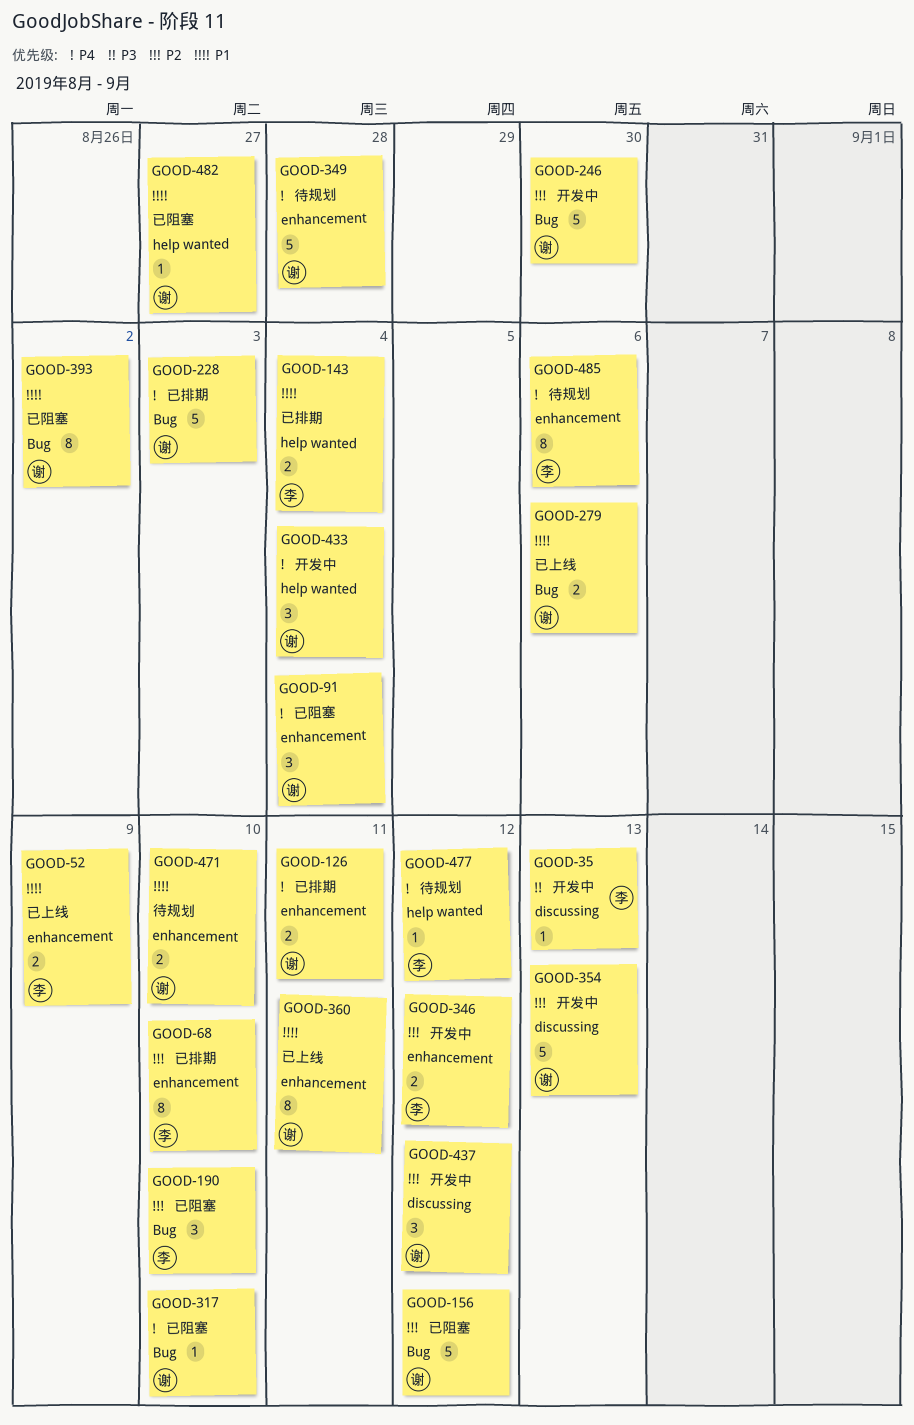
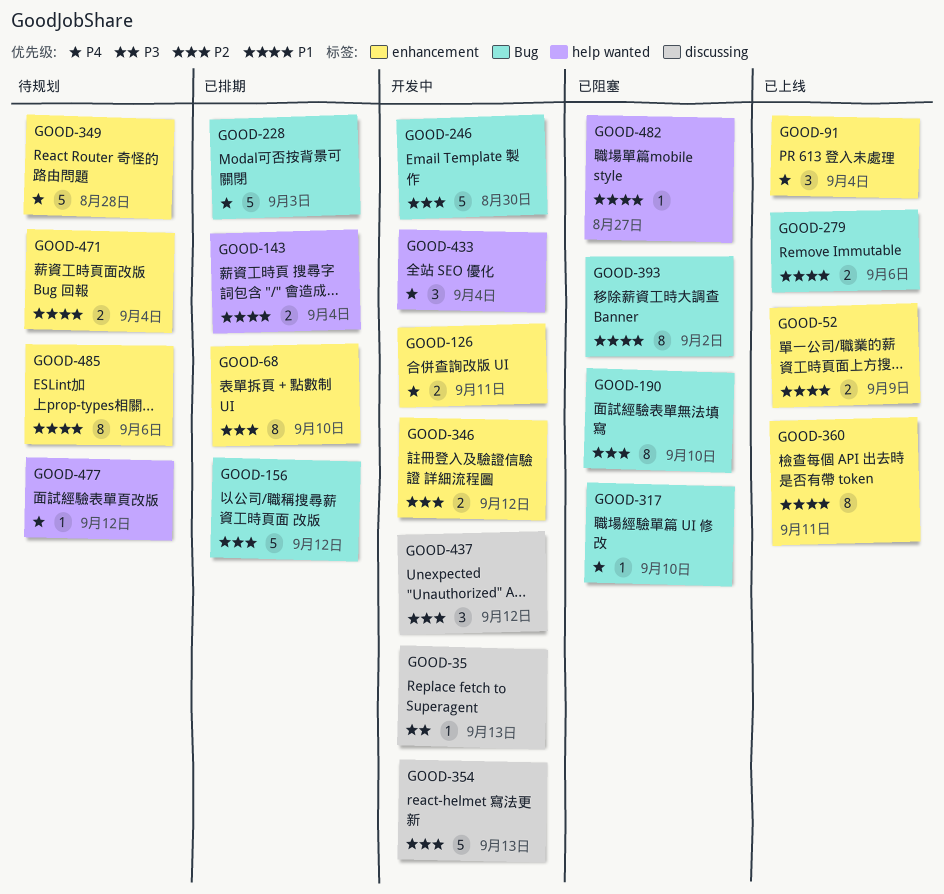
GOOD-91, status: 已阻塞 -> 已上线
GOOD-126, status: 已排期 -> 开发中
GOOD-156, status: 已阻塞 -> 已排期
GOOD-190, estimate: 3 -> 8
GOOD-471, due: Sep 10 -> Sep 4
GOOD-485, priority: P4 -> P1

